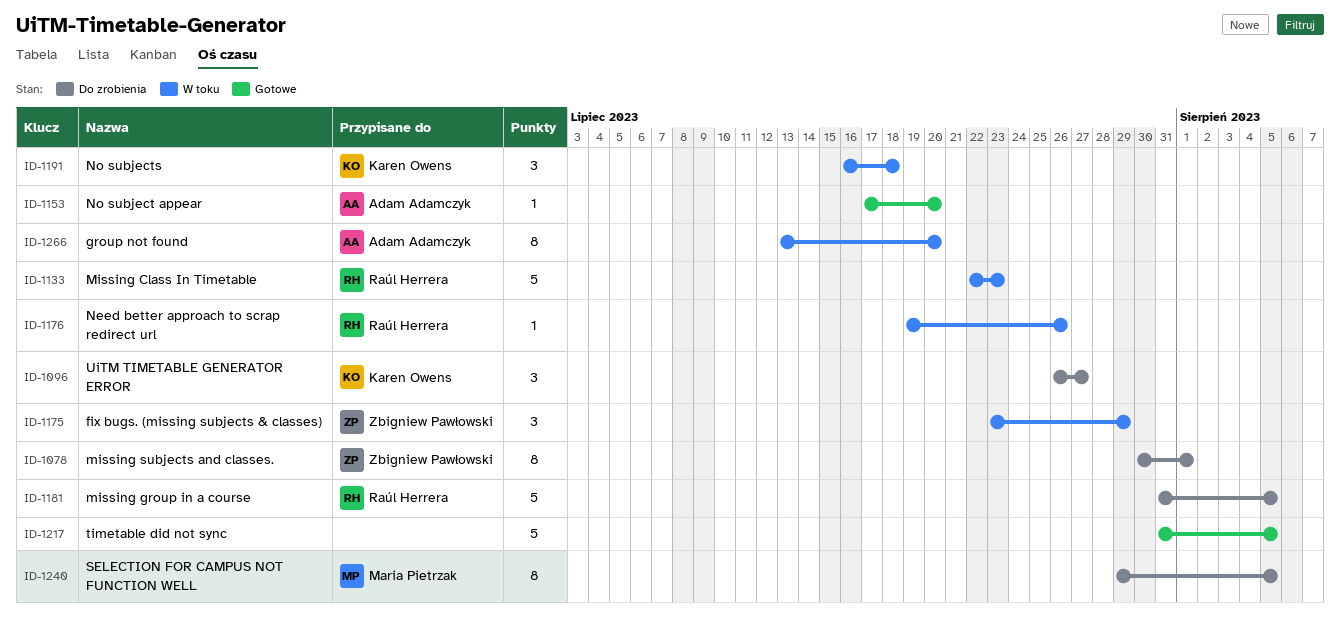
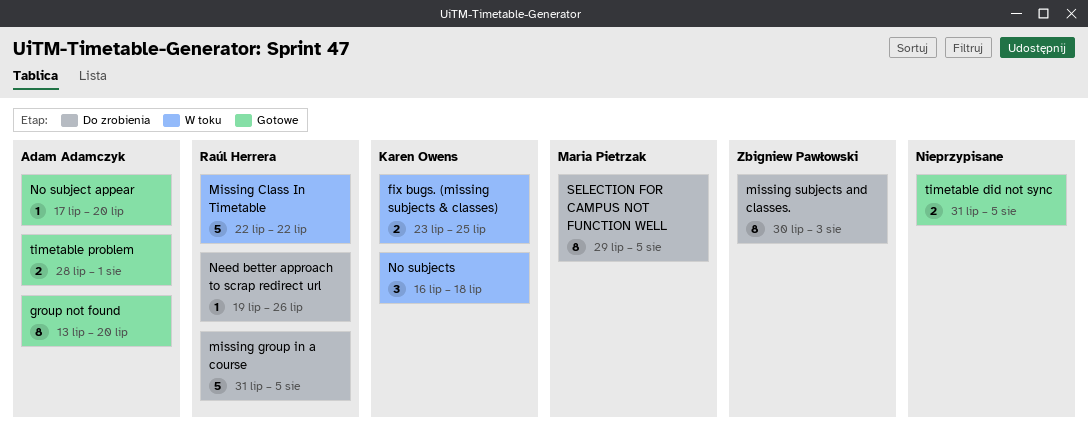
fix bugs. (missing subjects & classes), owner: Zbigniew Pawłowski -> Karen Owens
fix bugs. (missing subjects & classes), estimate: 3 -> 2
fix bugs. (missing subjects & classes), due: Jul 29 -> Jul 25
group not found, status: W toku -> Gotowe
Missing Class In Timetable, due: Jul 23 -> Jul 22
missing subjects and classes., due: Aug 1 -> Aug 3
Need better approach to scrap redirect url, status: W toku -> Do zrobienia
timetable did not sync, estimate: 5 -> 2
timetable problem: none -> present
UiTM TIMETABLE GENERATOR ERROR: present -> none

